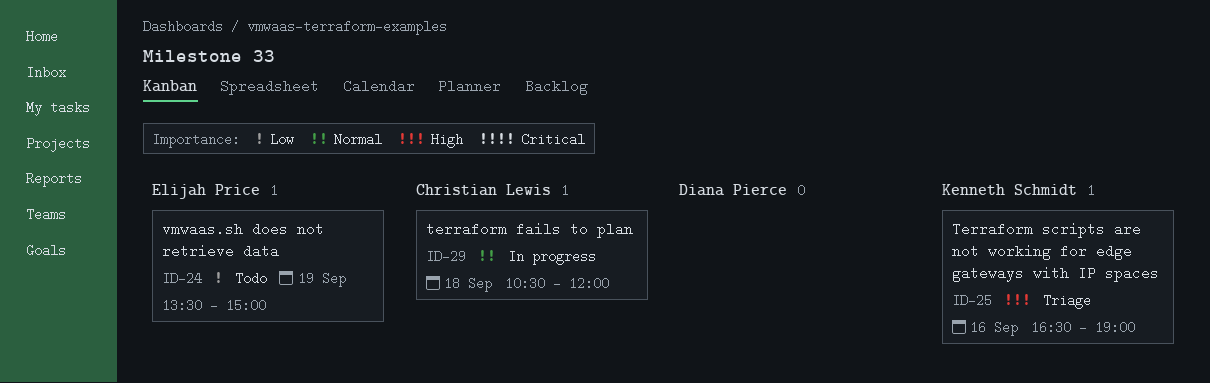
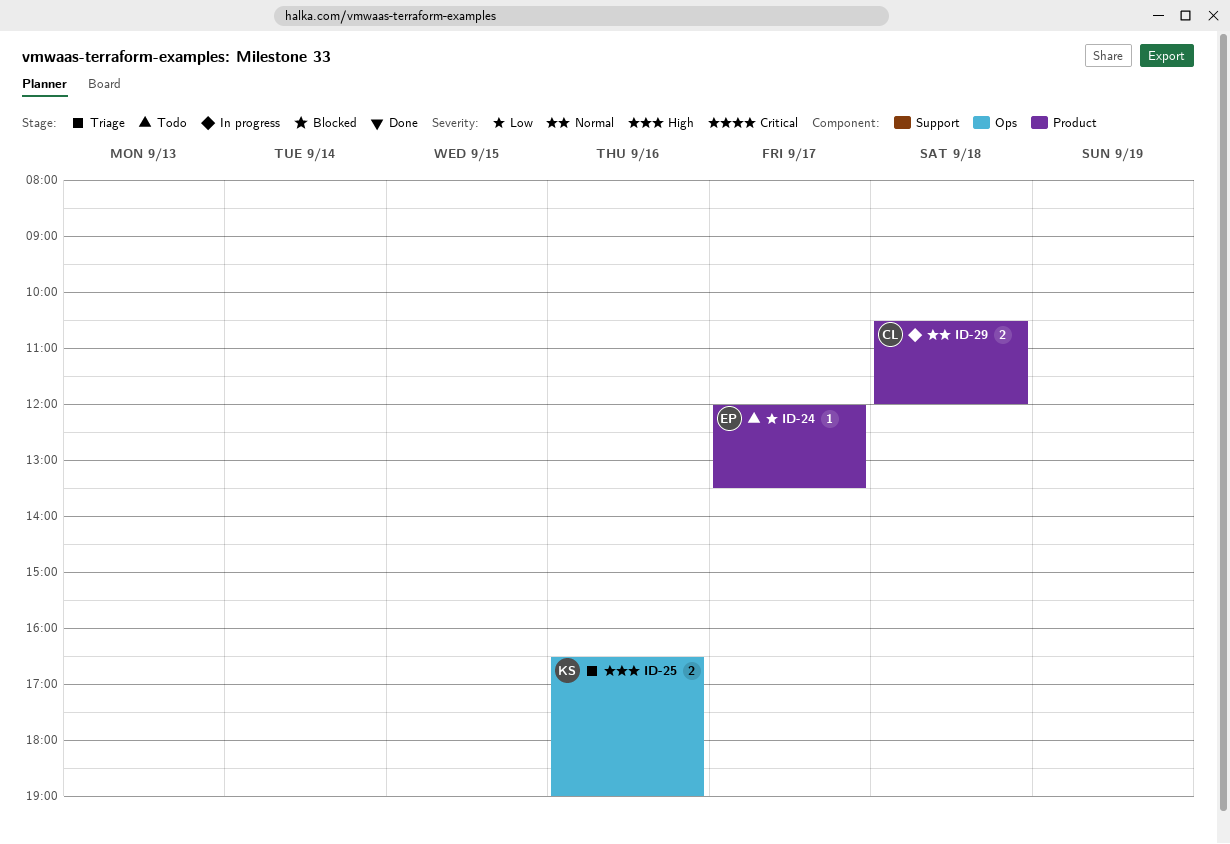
ID-24, day: Sep 19 -> Sep 17
ID-24, begins: 13:30 -> 12:00
ID-24, ends: 15:00 -> 13:30

